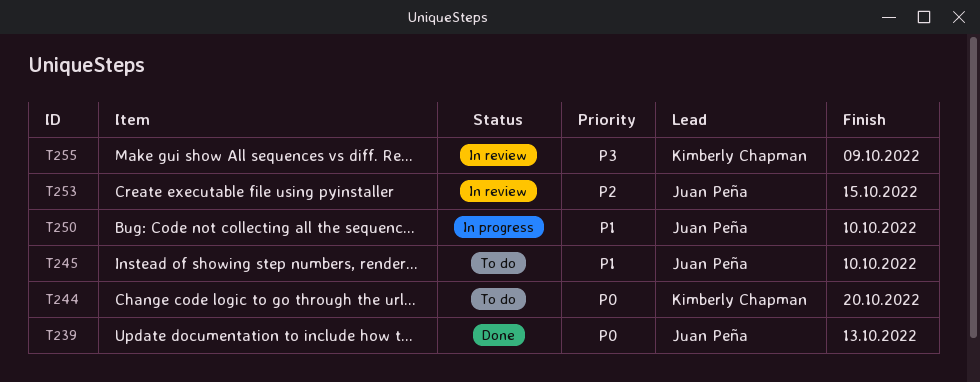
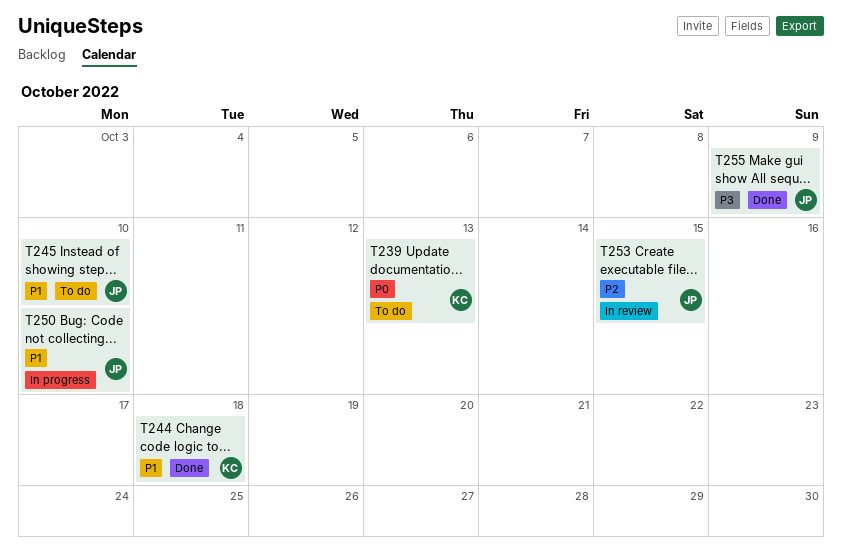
T239, status: Done -> To do
T239, owner: Juan Peña -> Kimberly Chapman
T244, status: To do -> Done
T244, priority: P0 -> P1
T244, due: Oct 20 -> Oct 18
T255, status: In review -> Done
T255, owner: Kimberly Chapman -> Juan Peña

